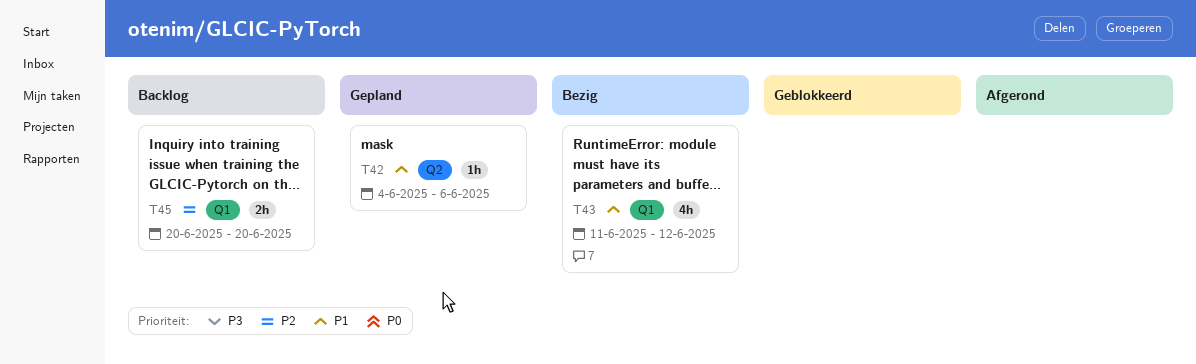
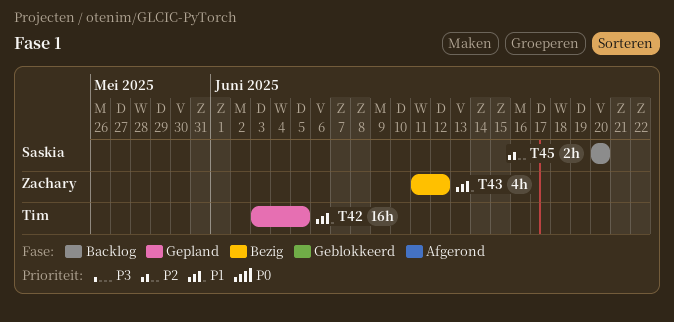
T42, estimate: 1h -> 16h
T42, start: Jun 4 -> Jun 3
T42, due: Jun 6 -> Jun 5

